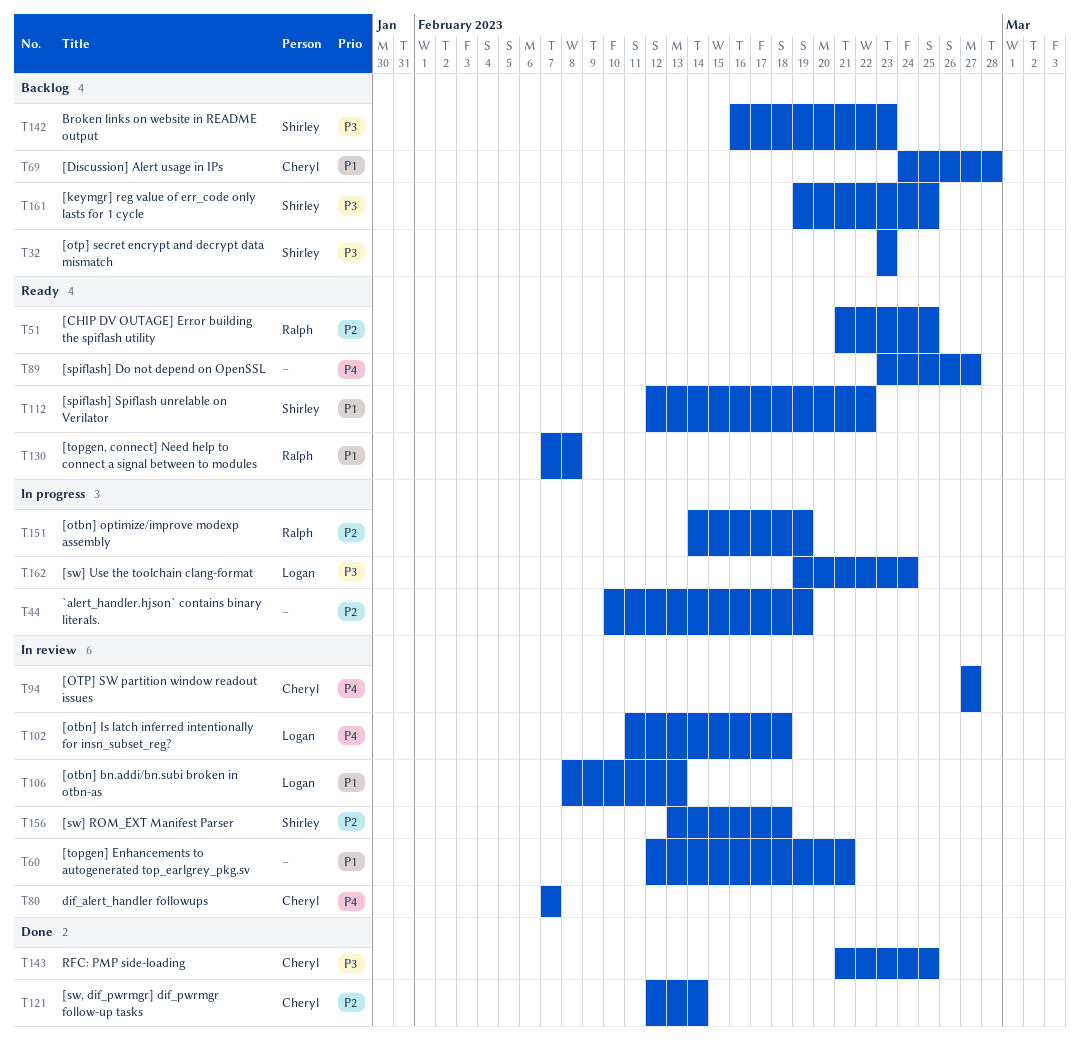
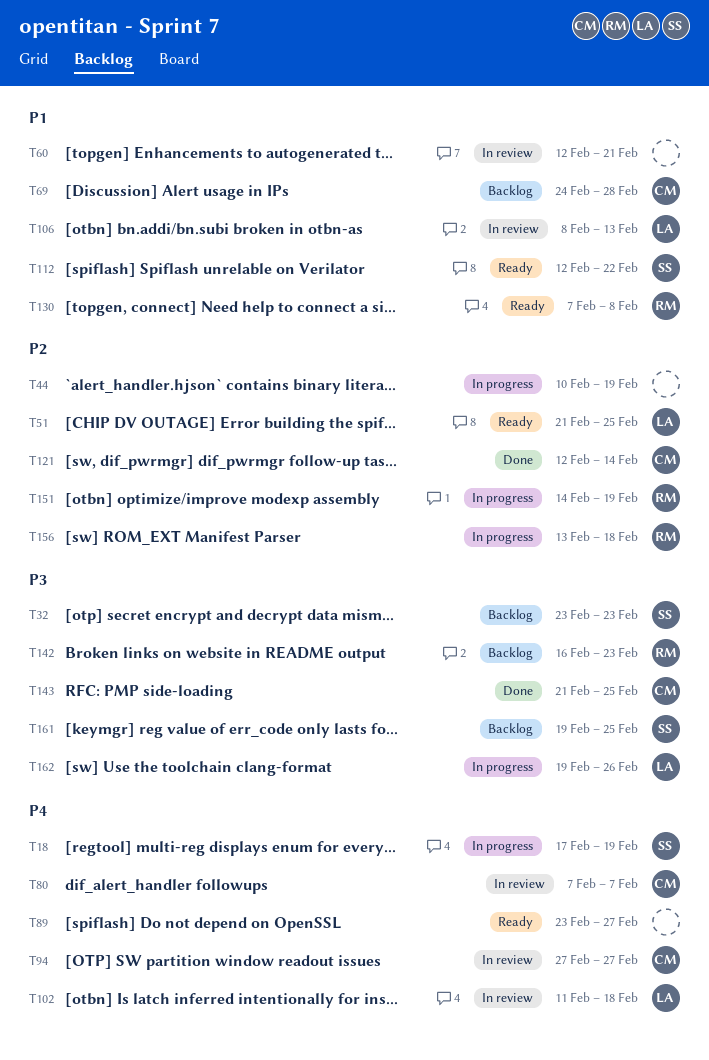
T18: none -> present
T51, owner: Ralph -> Logan
T142, owner: Shirley -> Ralph
T156, status: In review -> In progress
T156, owner: Shirley -> Ralph
T162, due: Feb 24 -> Feb 26

